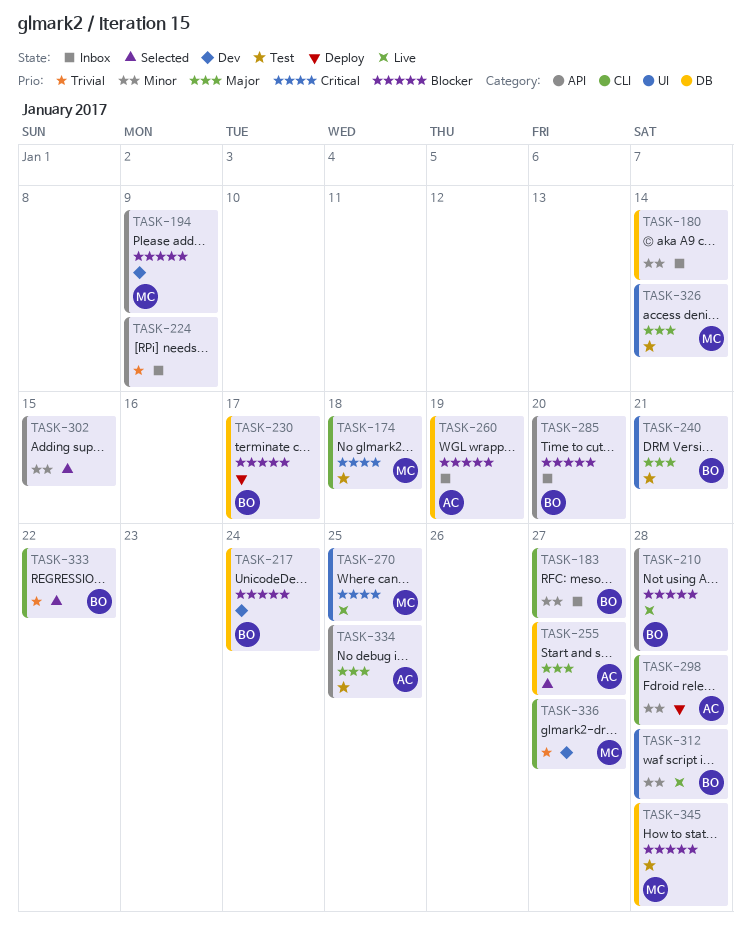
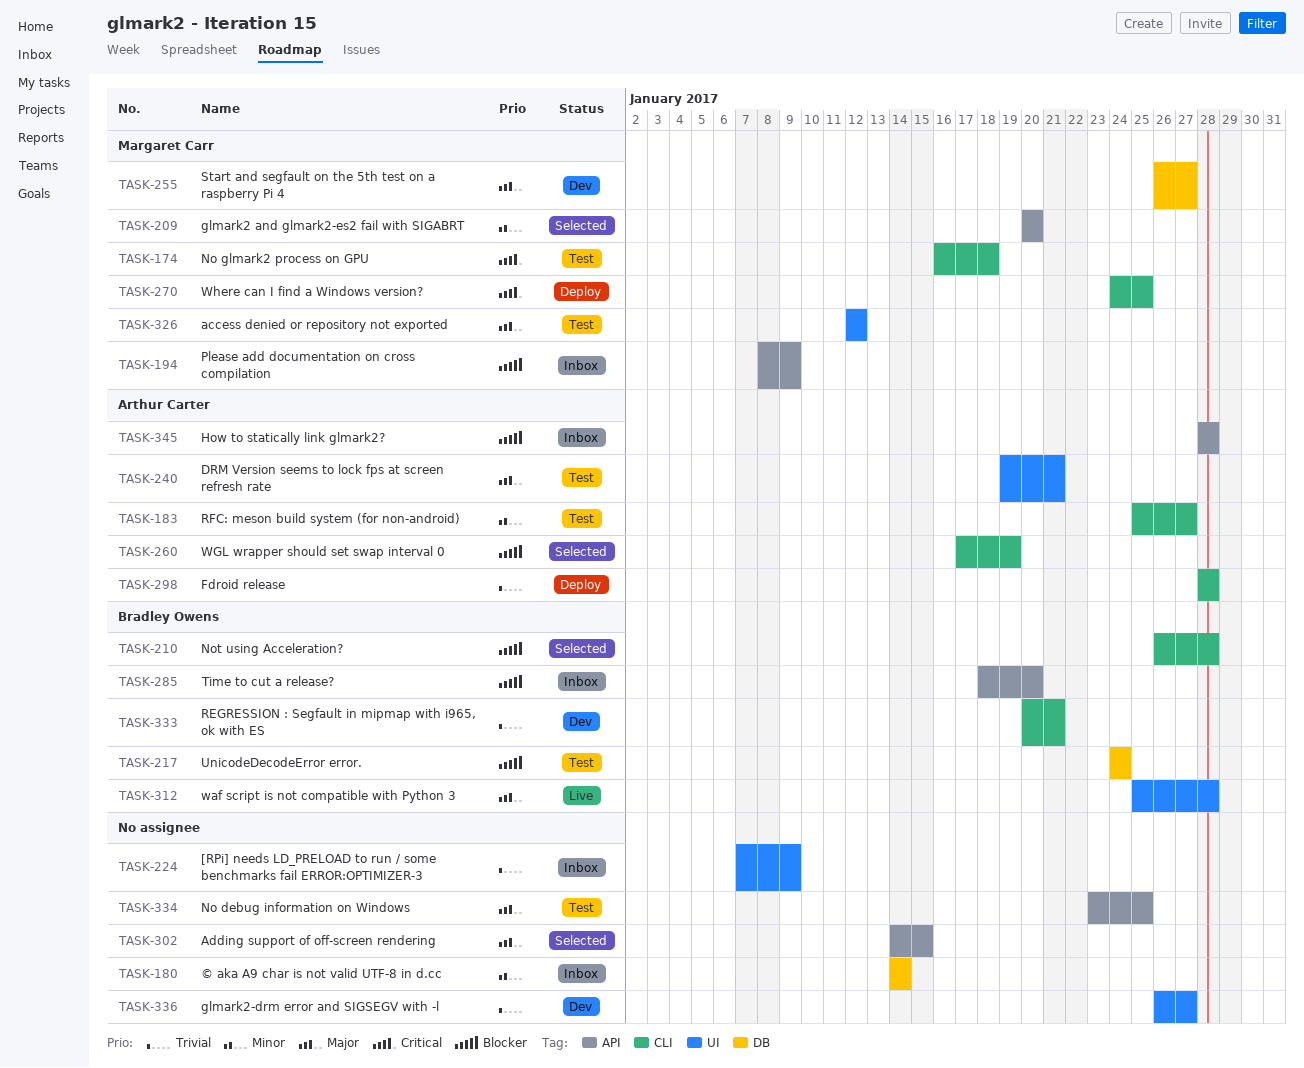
TASK-183, status: Inbox -> Test
TASK-183, owner: Bradley Owens -> Arthur Carter
TASK-194, status: Dev -> Inbox
TASK-209: none -> present
TASK-210, status: Live -> Selected
TASK-210, label: API -> CLI
TASK-217, status: Dev -> Test
TASK-224, label: API -> UI
TASK-230: present -> none
TASK-240, owner: Bradley Owens -> Arthur Carter
TASK-255, status: Selected -> Dev
TASK-255, owner: Arthur Carter -> Margaret Carr
TASK-260, status: Inbox -> Selected
TASK-260, label: DB -> CLI
TASK-270, status: Live -> Deploy
TASK-270, label: UI -> CLI
TASK-298, priority: Minor -> Trivial
TASK-302, priority: Minor -> Major
TASK-312, priority: Minor -> Major
TASK-326, due: Jan 14 -> Jan 12
TASK-333, status: Selected -> Dev
TASK-333, due: Jan 22 -> Jan 21
TASK-334, owner: Arthur Carter -> none
TASK-336, owner: Margaret Carr -> none
TASK-336, label: CLI -> UI
TASK-345, status: Test -> Inbox
TASK-345, owner: Margaret Carr -> Arthur Carter
TASK-345, label: DB -> API

